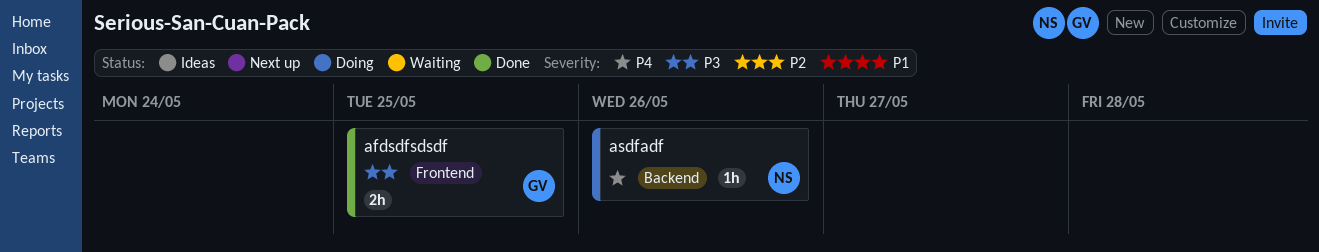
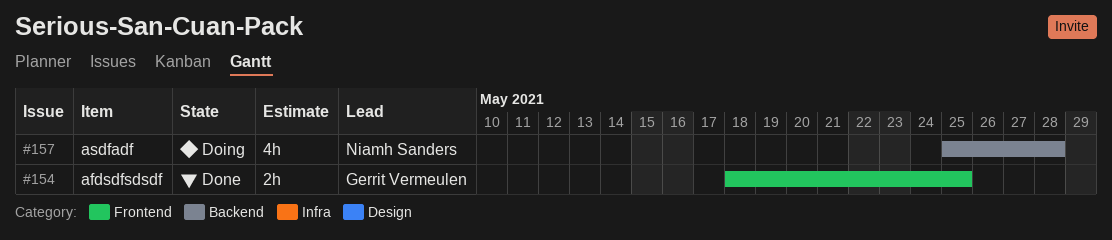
asdfadf, estimate: 1h -> 4h
asdfadf, due: May 26 -> May 28

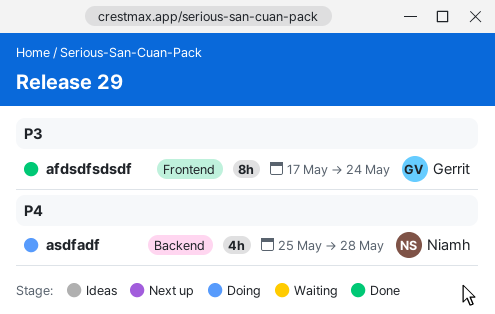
afdsdfsdsdf, estimate: 2h -> 8h
afdsdfsdsdf, start: May 18 -> May 17
afdsdfsdsdf, due: May 25 -> May 24

